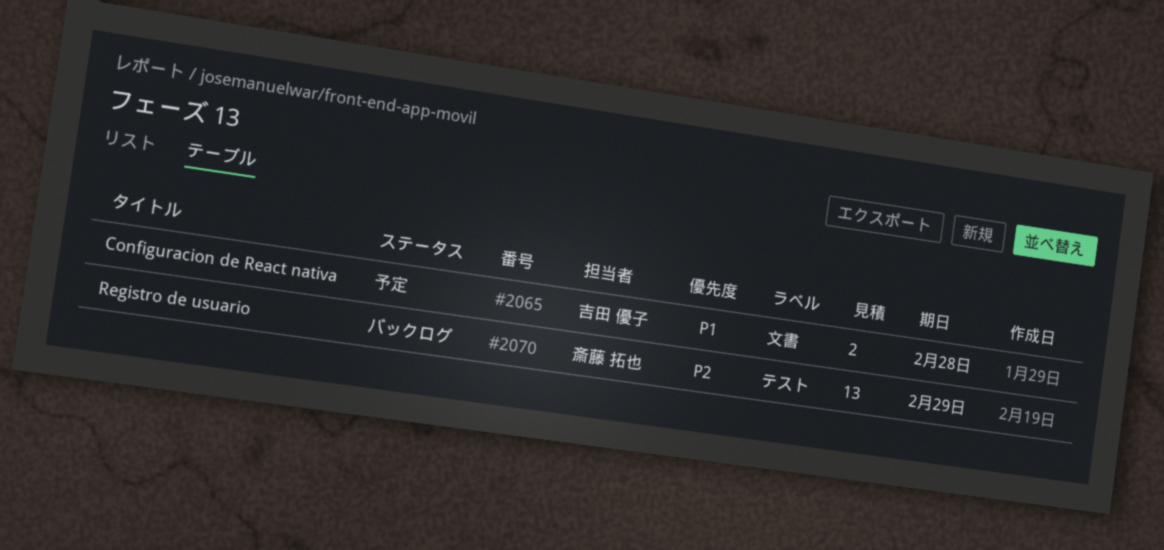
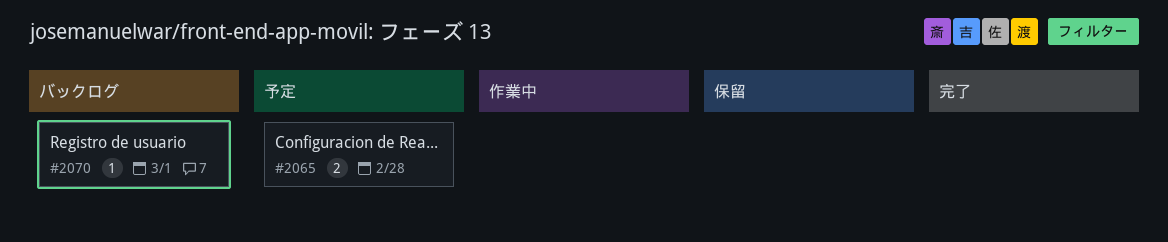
#2070, estimate: 13 -> 1
#2070, due: Feb 29 -> Mar 1

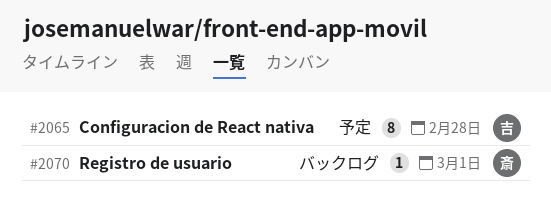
#2065, estimate: 2 -> 8

